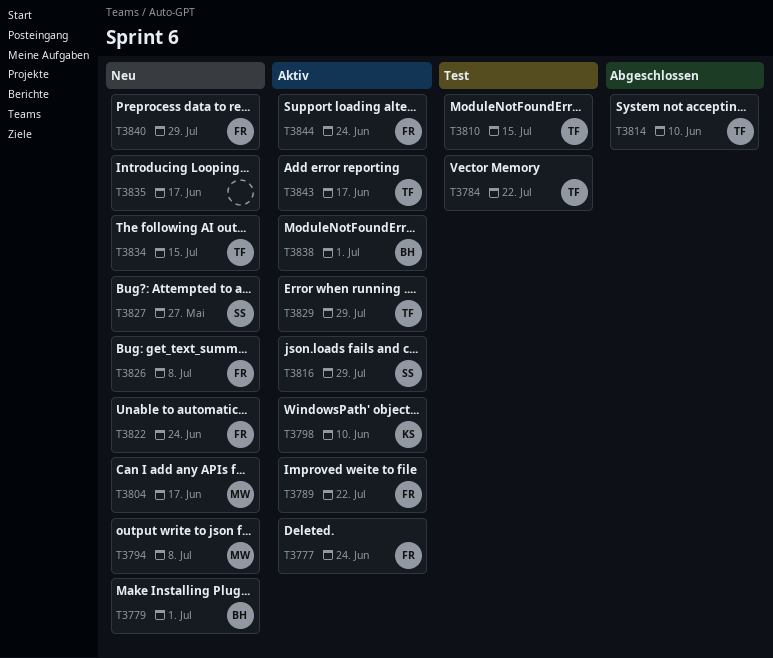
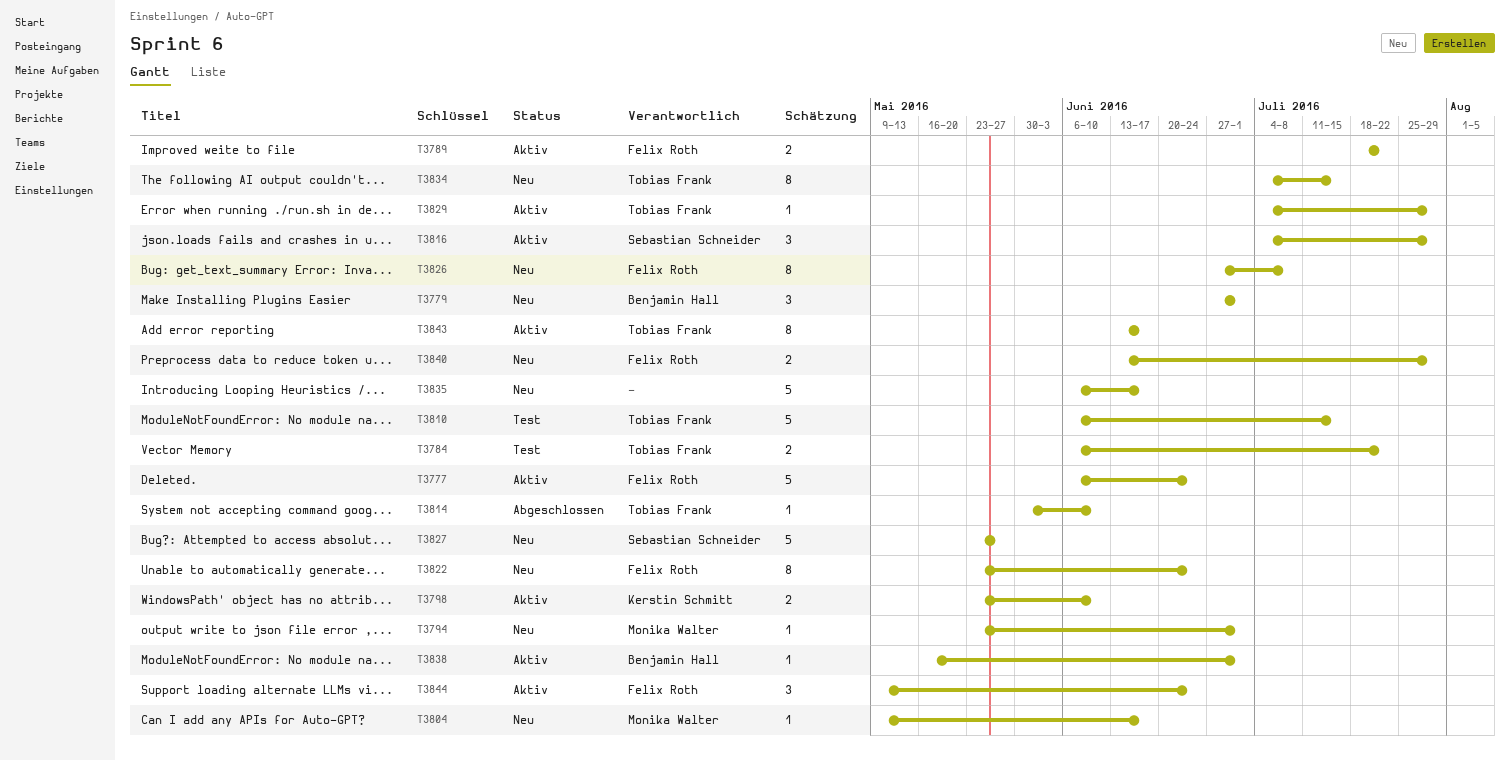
T3794, due: Jul 8 -> Jul 1

